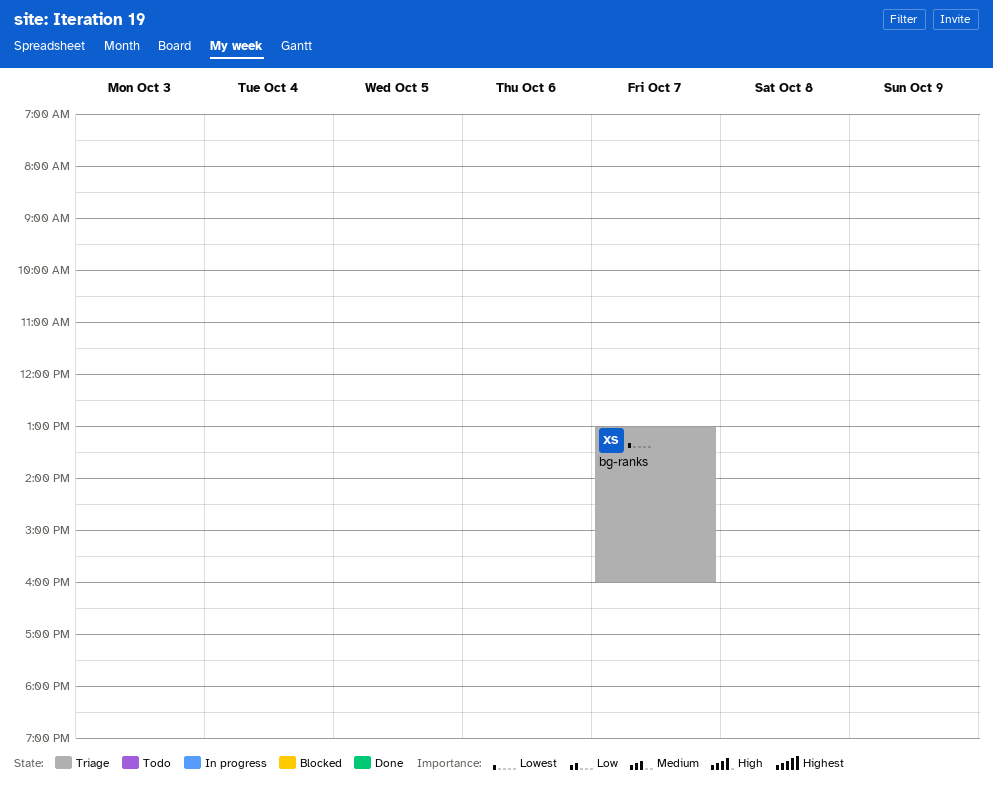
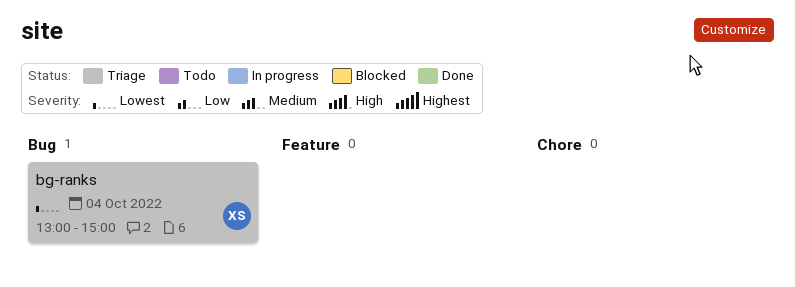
bg-ranks, day: Oct 7 -> Oct 4
bg-ranks, ends: 16:00 -> 15:00

